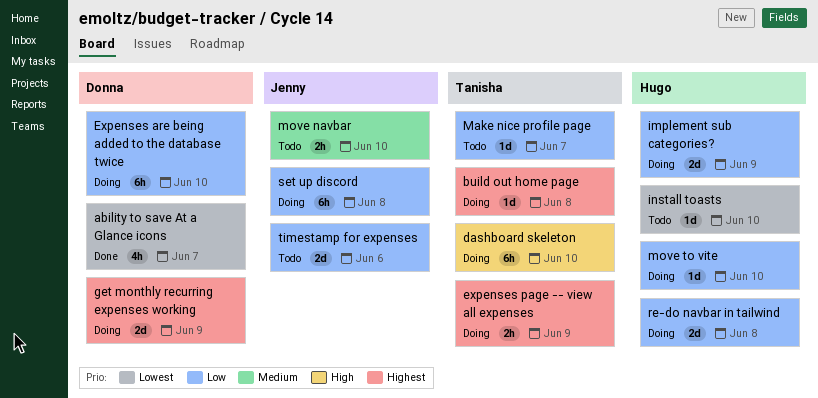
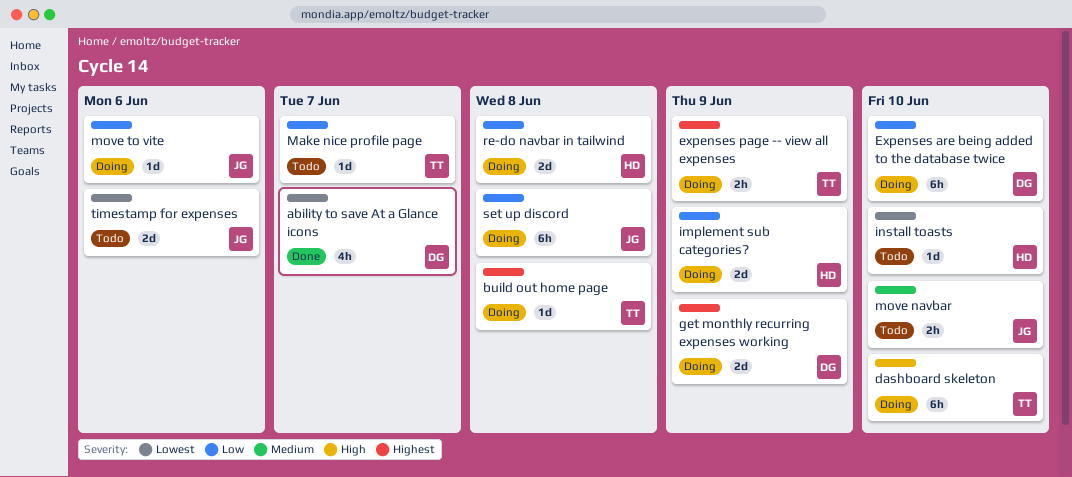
move to vite, owner: Hugo -> Jenny
move to vite, due: Jun 10 -> Jun 6
timestamp for expenses, priority: Low -> Lowest

